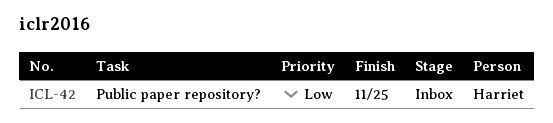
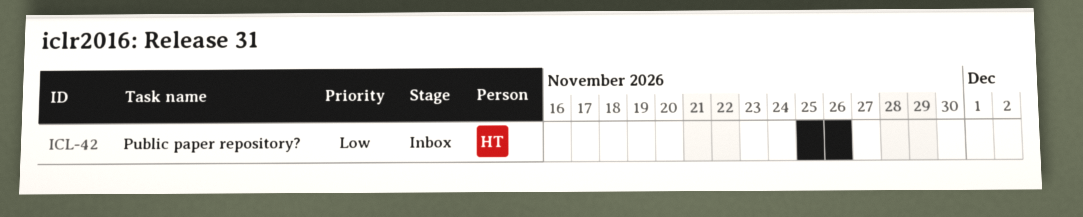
ICL-42, due: Nov 25 -> Nov 26

